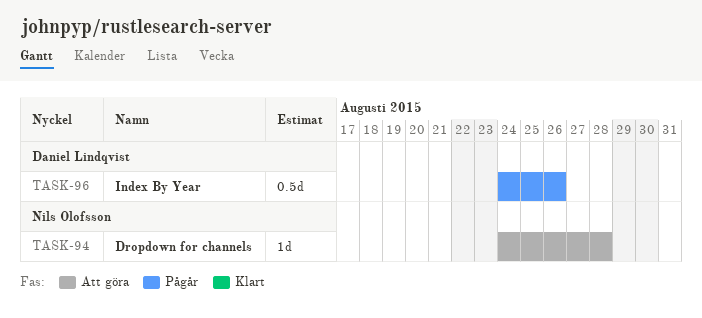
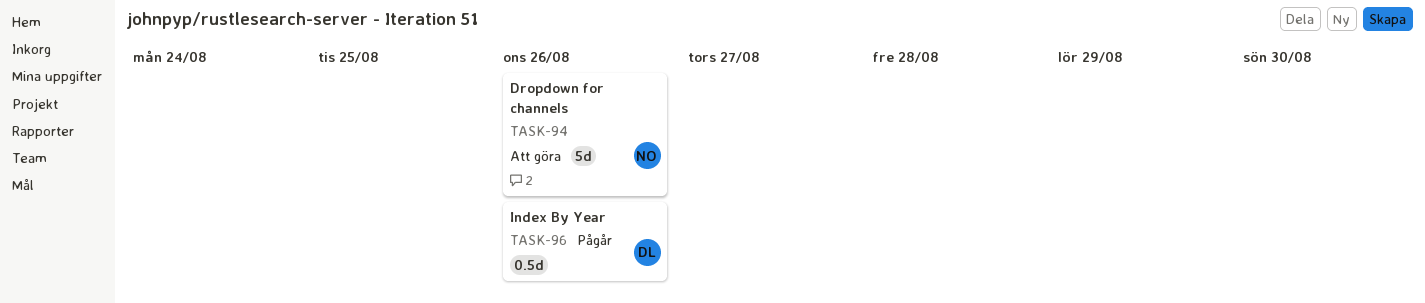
TASK-94, estimate: 1d -> 5d
TASK-94, due: Aug 28 -> Aug 26

